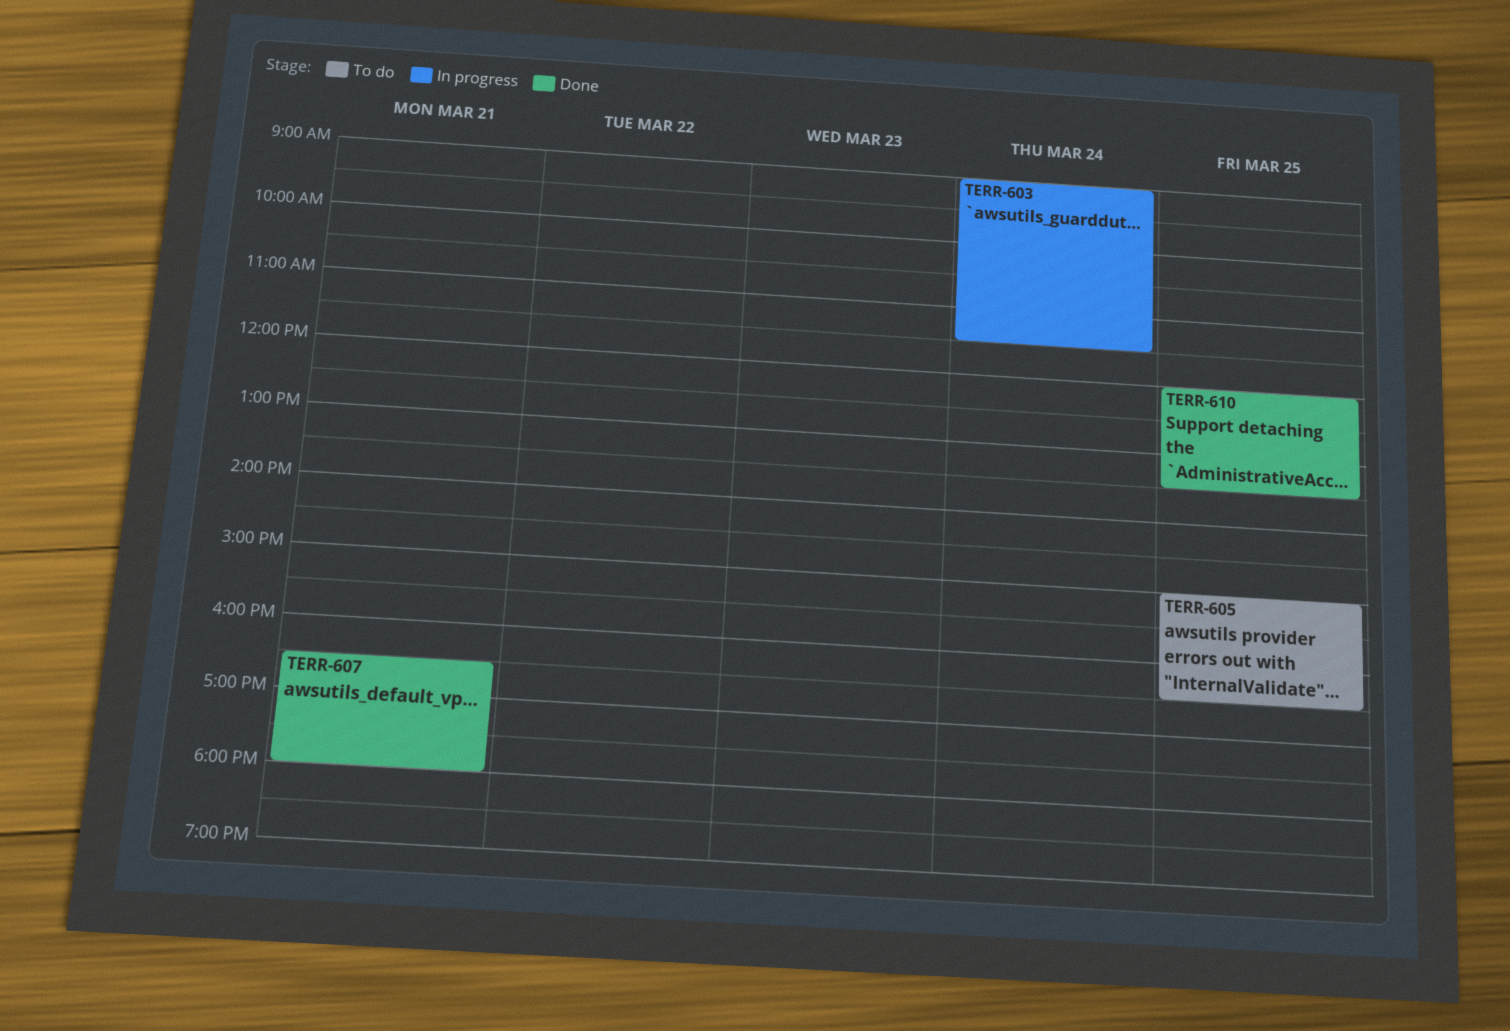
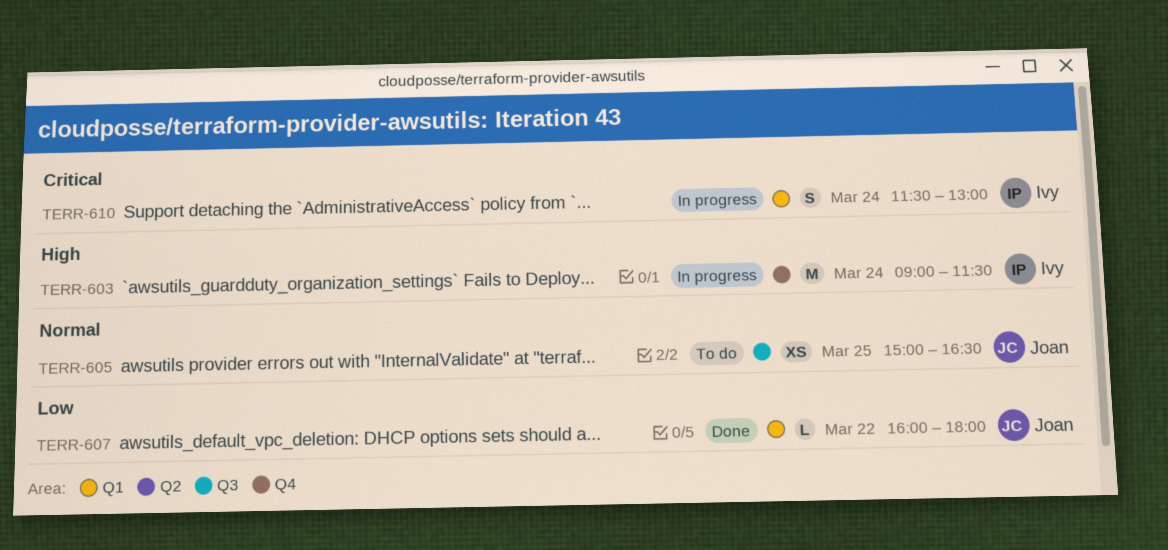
TERR-607, day: Mar 21 -> Mar 22
TERR-607, begins: 16:30 -> 16:00
TERR-610, status: Done -> In progress
TERR-610, day: Mar 25 -> Mar 24
TERR-610, begins: 12:00 -> 11:30
TERR-610, ends: 13:30 -> 13:00

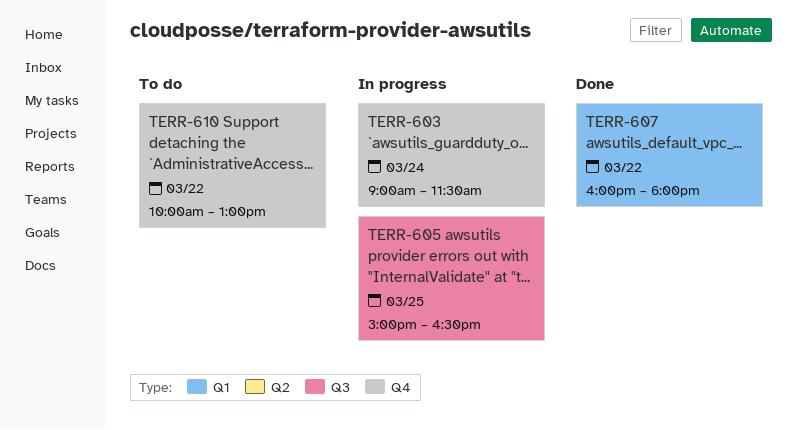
TERR-605, status: To do -> In progress
TERR-610, status: In progress -> To do
TERR-610, label: Q1 -> Q4
TERR-610, day: Mar 24 -> Mar 22
TERR-610, begins: 11:30 -> 10:00

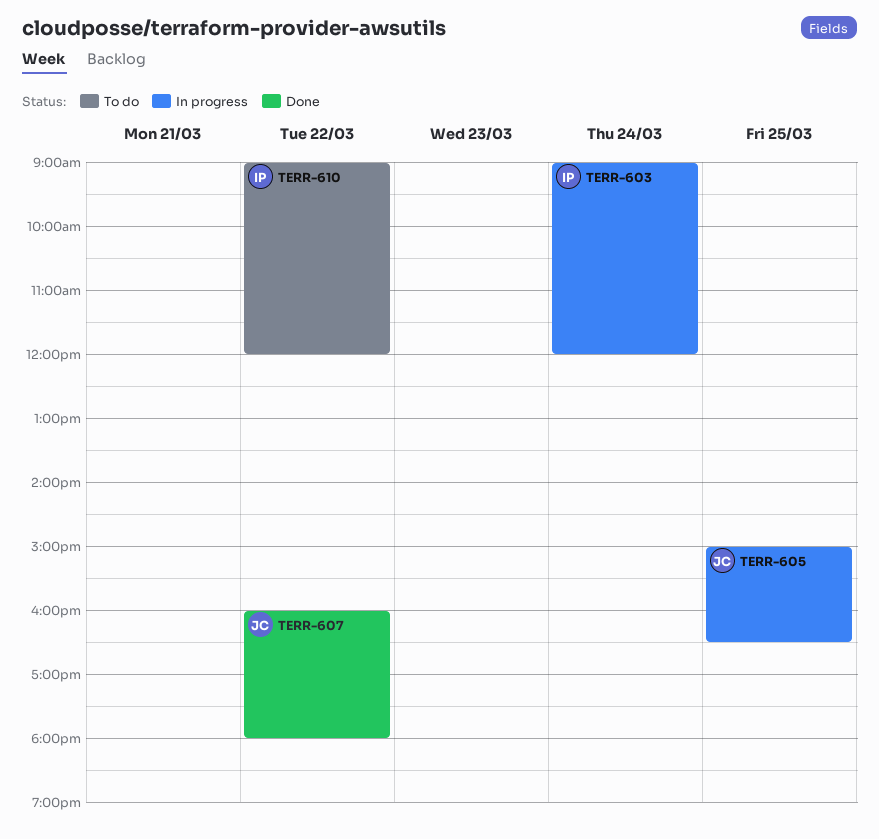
TERR-603, ends: 11:30 -> 12:00
TERR-610, begins: 10:00 -> 09:00
TERR-610, ends: 13:00 -> 12:00

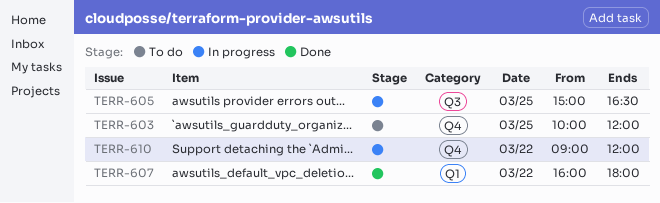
TERR-603, status: In progress -> To do
TERR-603, day: Mar 24 -> Mar 25
TERR-603, begins: 09:00 -> 10:00
TERR-610, status: To do -> In progress

